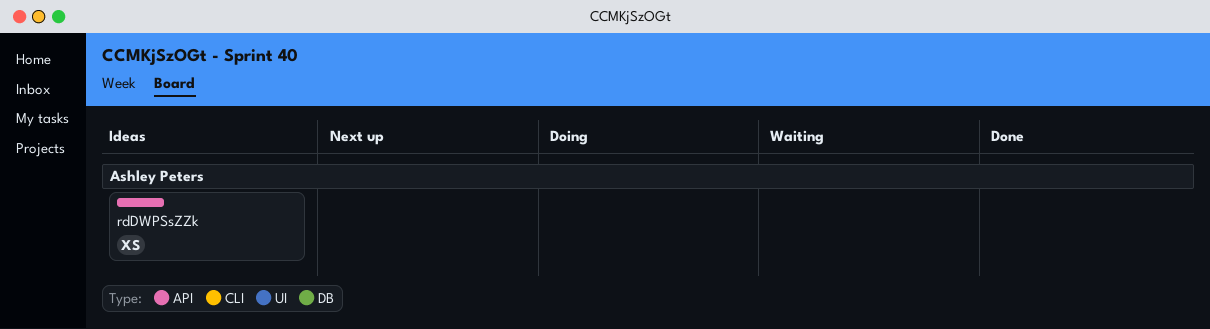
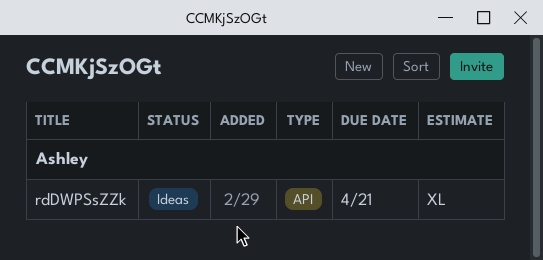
rdDWPSsZZk, estimate: XS -> XL

